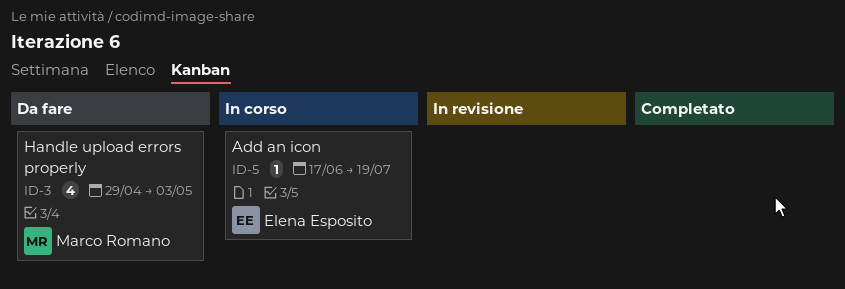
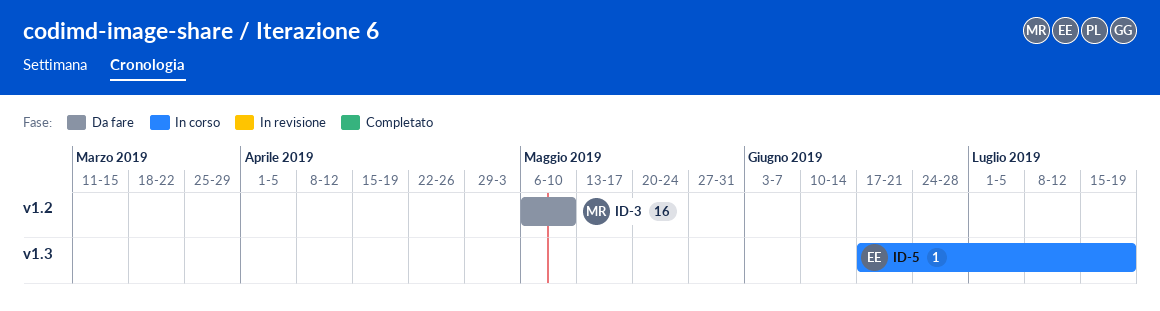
ID-3, estimate: 4 -> 16
ID-3, start: Apr 29 -> May 6
ID-3, due: May 3 -> May 10

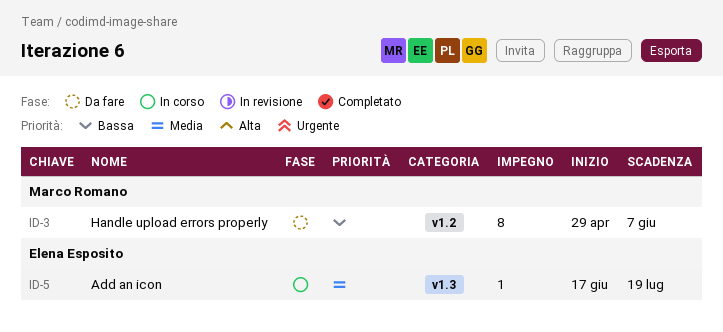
ID-3, estimate: 16 -> 8
ID-3, start: May 6 -> Apr 29
ID-3, due: May 10 -> Jun 7

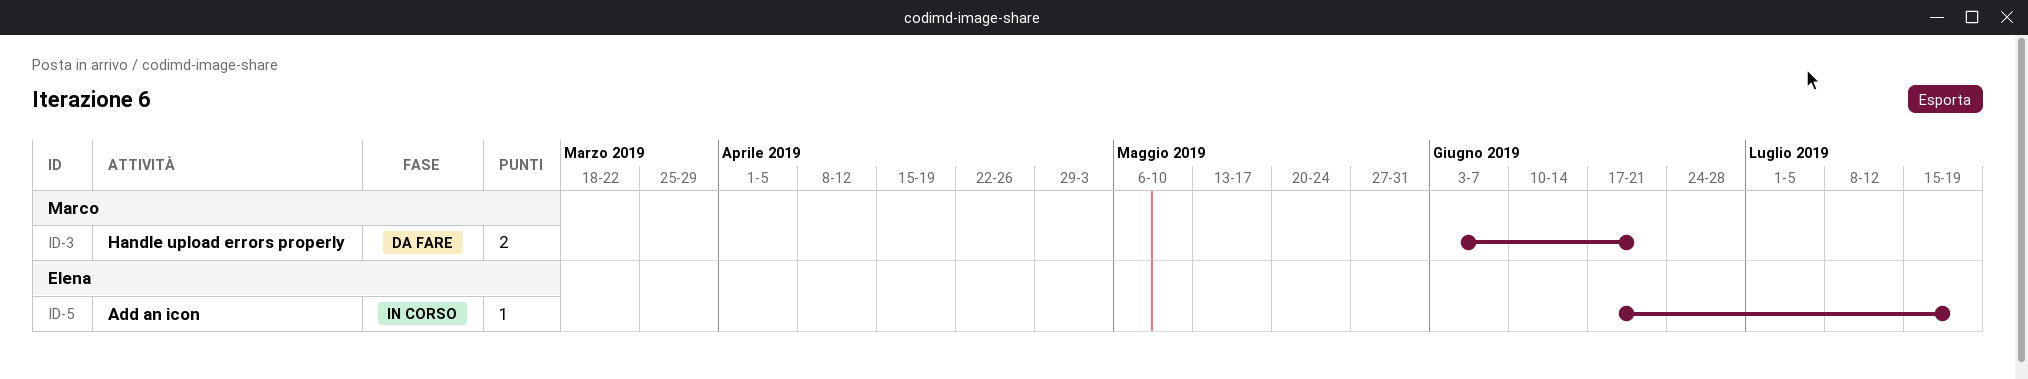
ID-3, estimate: 8 -> 2
ID-3, start: Apr 29 -> Jun 3
ID-3, due: Jun 7 -> Jun 21

